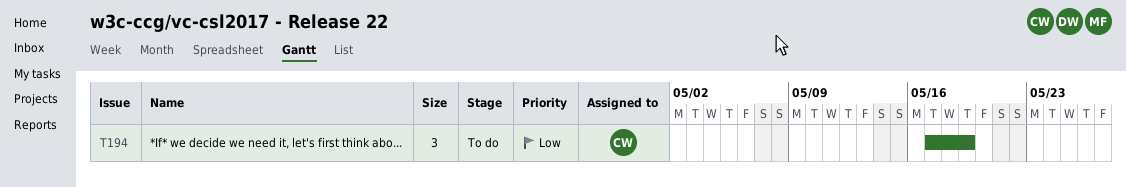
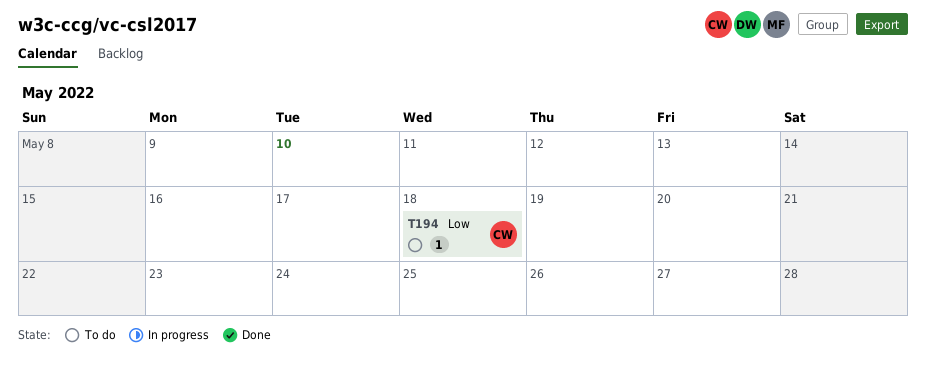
T194, estimate: 3 -> 1
T194, due: May 19 -> May 18

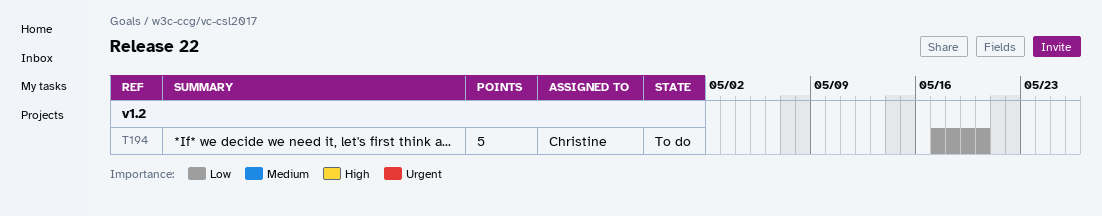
T194, estimate: 1 -> 5
T194, due: May 18 -> May 20

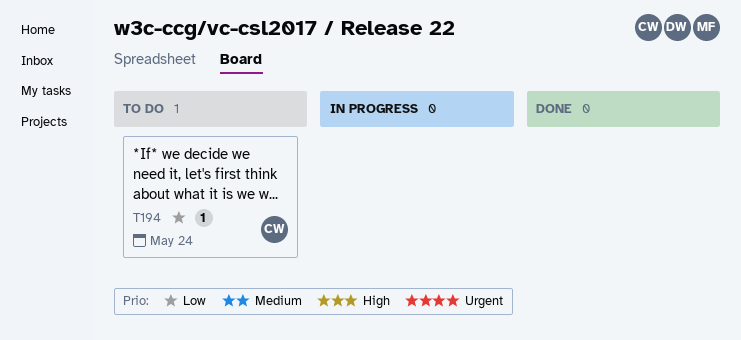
T194, estimate: 5 -> 1
T194, due: May 20 -> May 24

